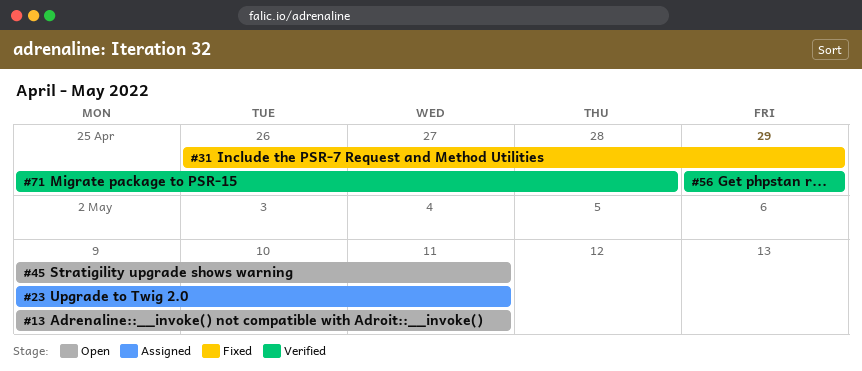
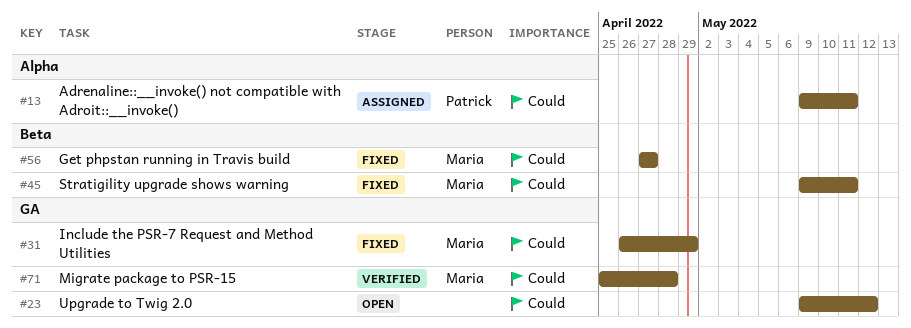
#13, status: Open -> Assigned
#23, status: Assigned -> Open
#23, due: May 11 -> May 12
#45, status: Open -> Fixed
#56, status: Verified -> Fixed
#56, start: Apr 29 -> Apr 27
#56, due: Apr 29 -> Apr 27

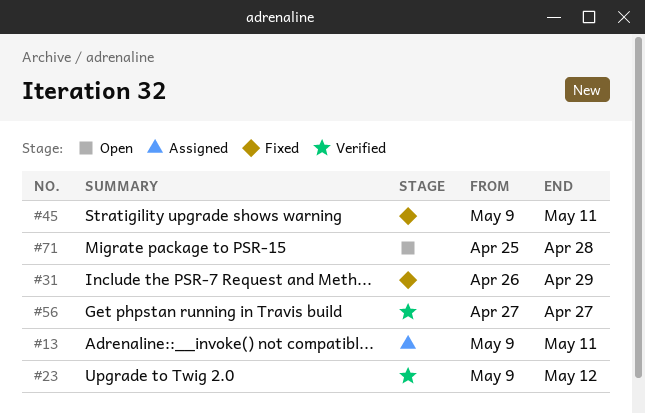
#23, status: Open -> Verified
#56, status: Fixed -> Verified
#71, status: Verified -> Open

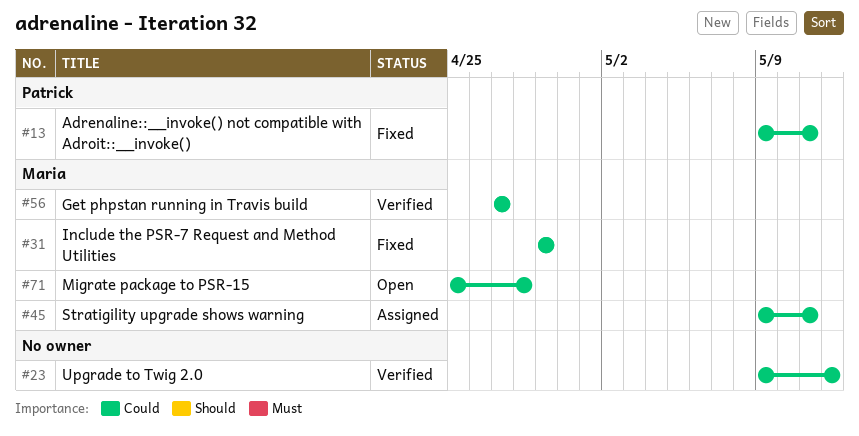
#13, status: Assigned -> Fixed
#31, start: Apr 26 -> Apr 29
#45, status: Fixed -> Assigned

